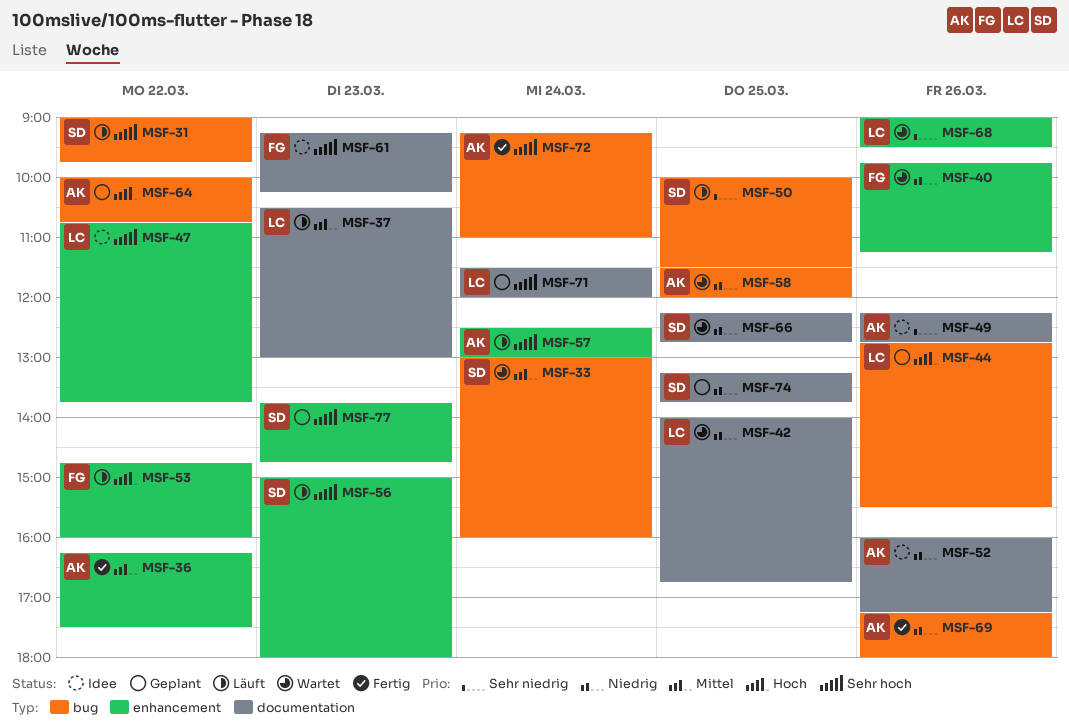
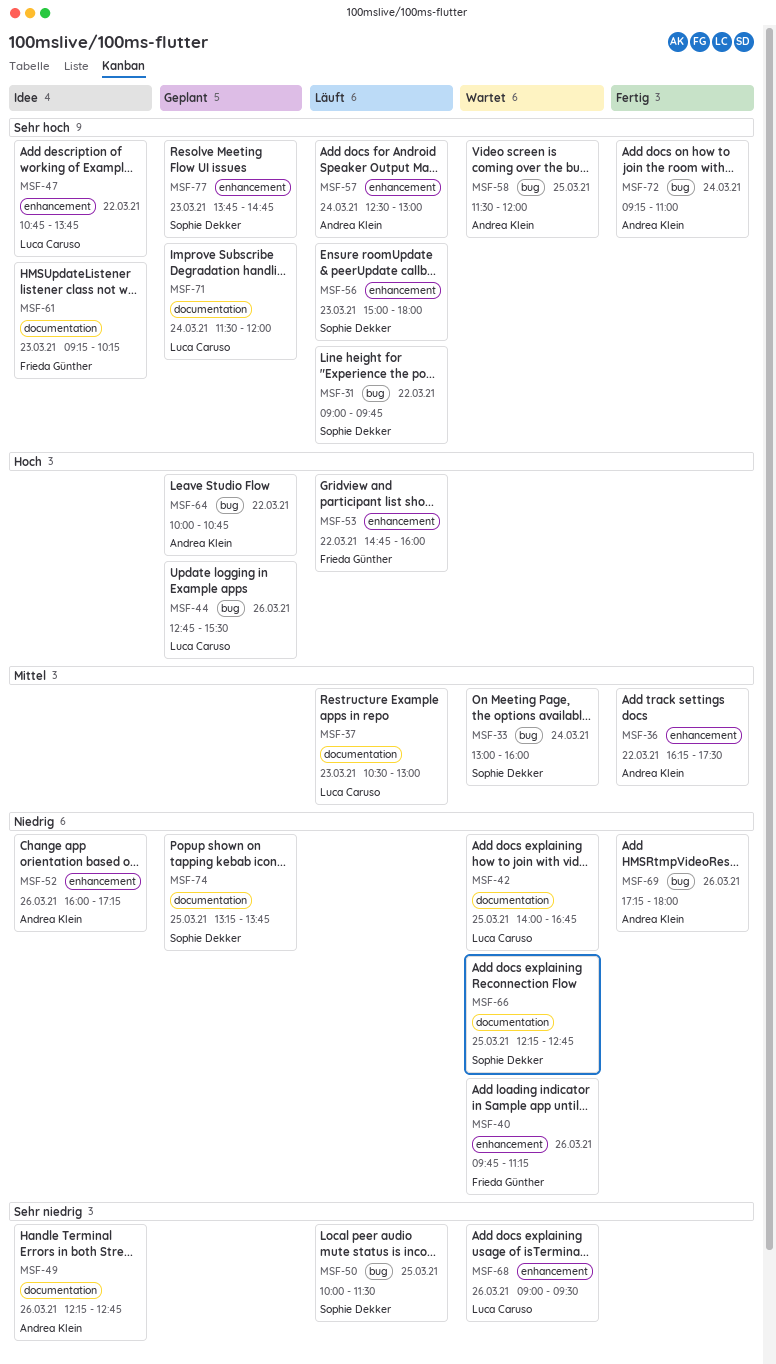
MSF-52, label: documentation -> enhancement
MSF-58, priority: Niedrig -> Sehr hoch

